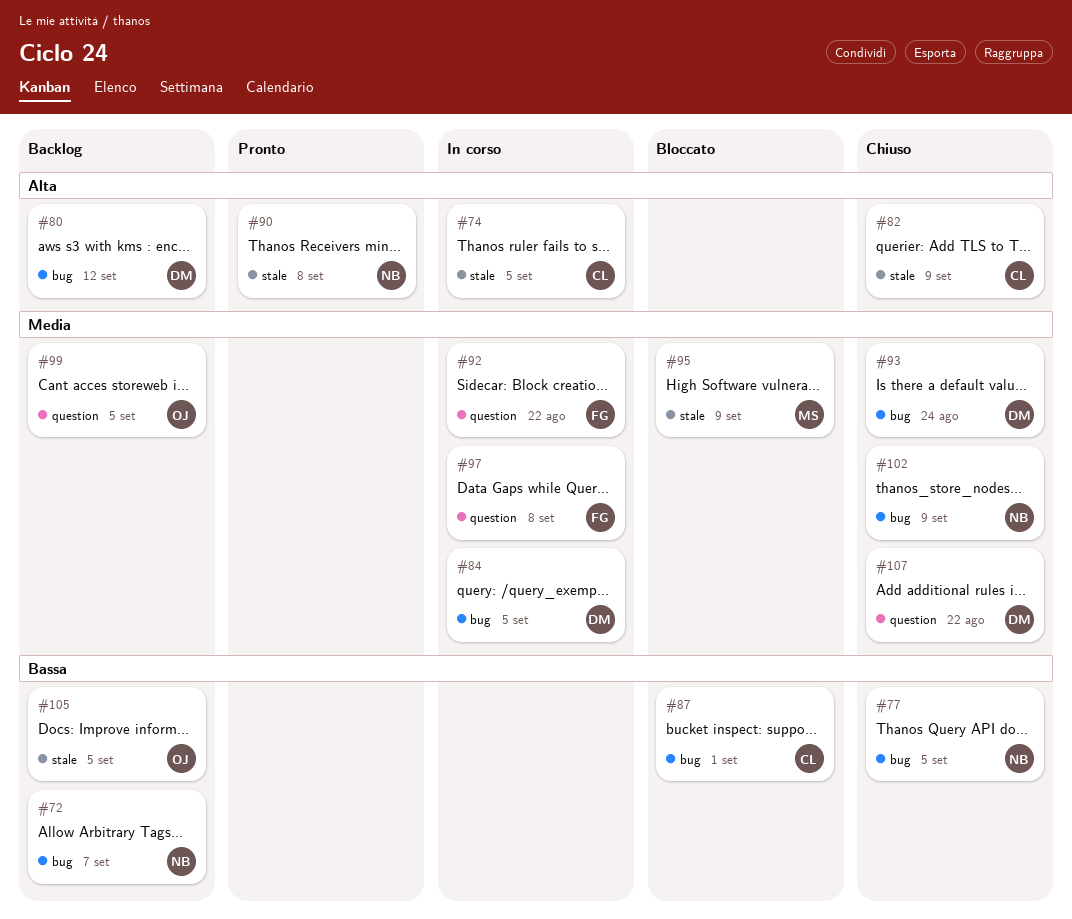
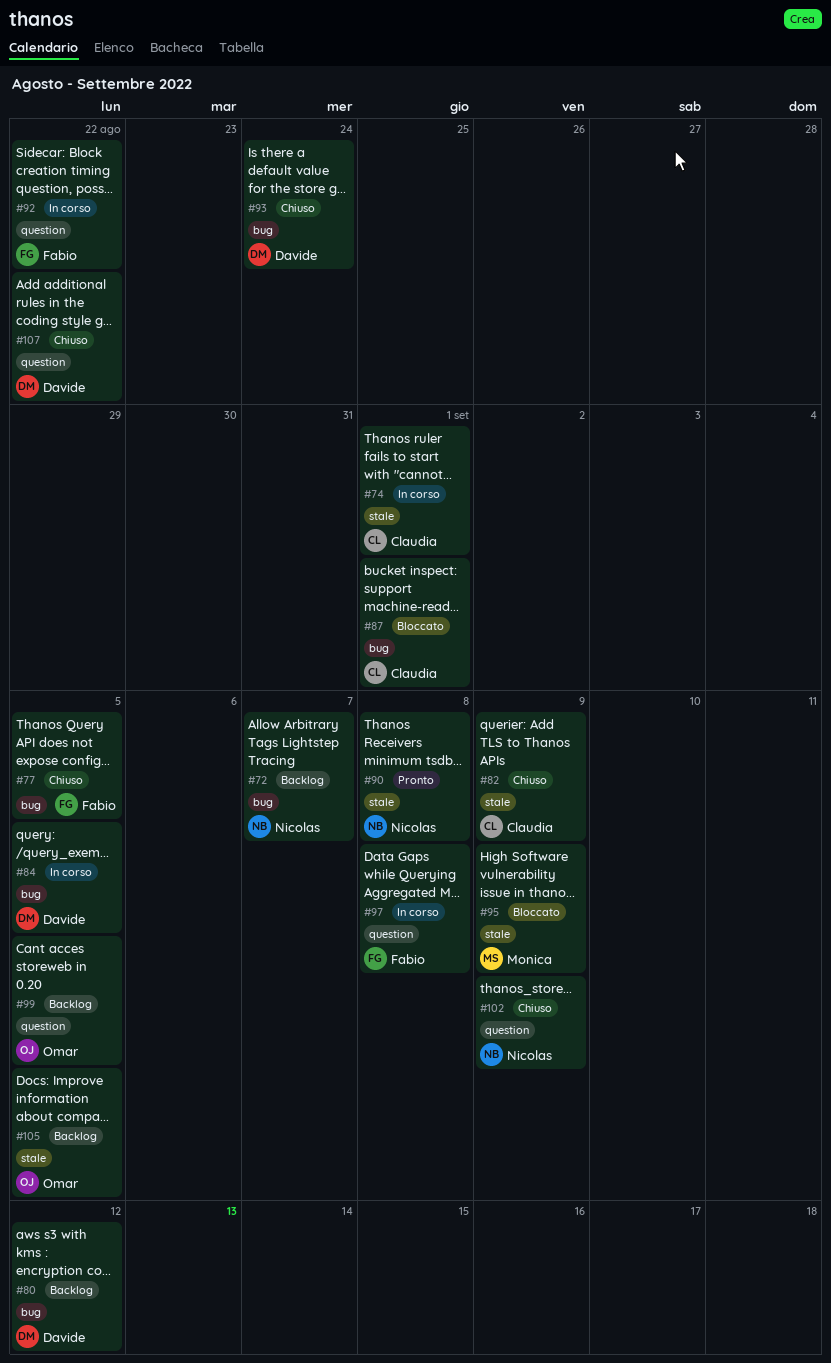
#74, due: Sep 5 -> Sep 1
#77, owner: Nicolas -> Fabio
#102, label: bug -> question

